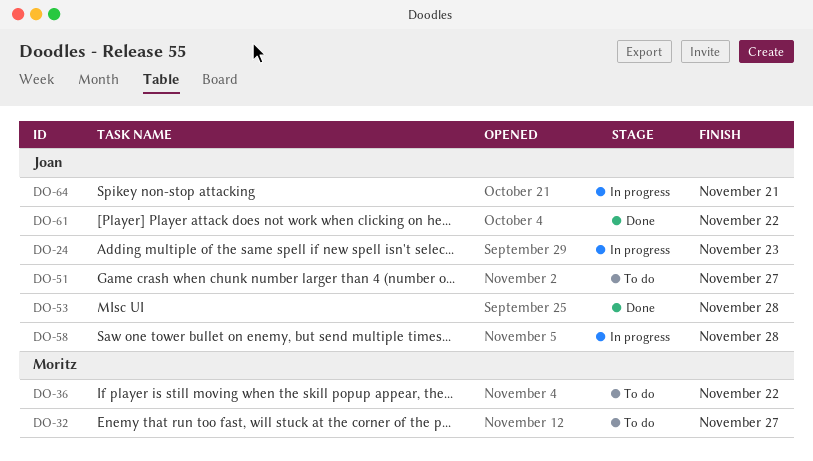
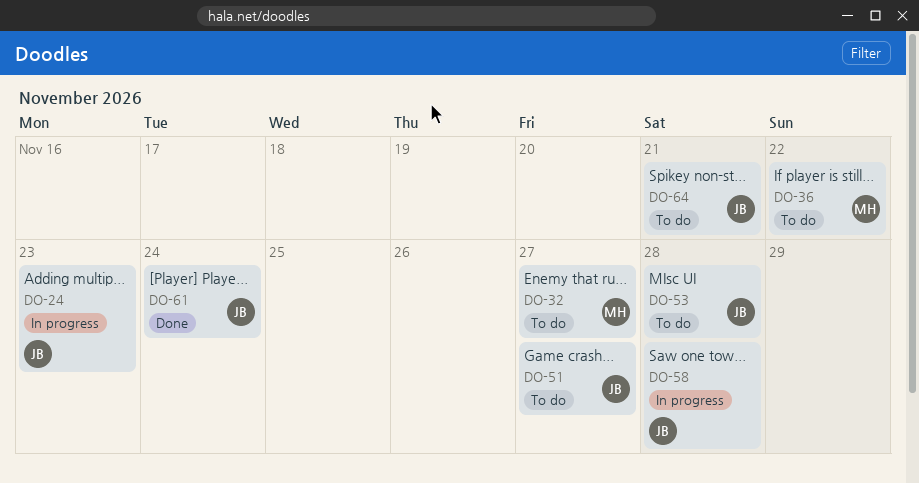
DO-53, status: Done -> To do
DO-61, due: Nov 22 -> Nov 24
DO-64, status: In progress -> To do

